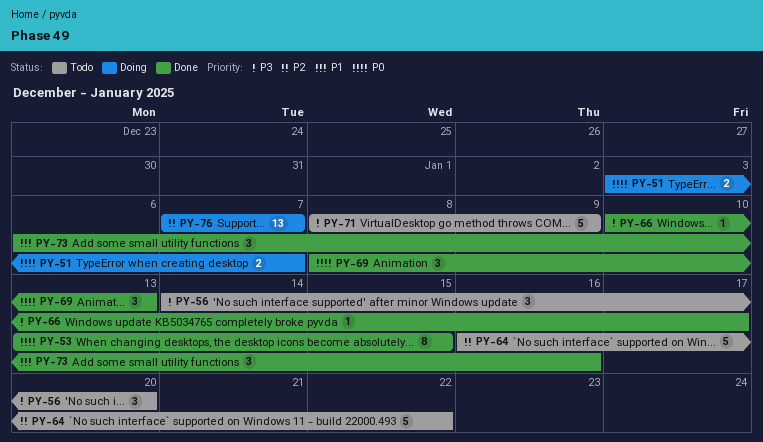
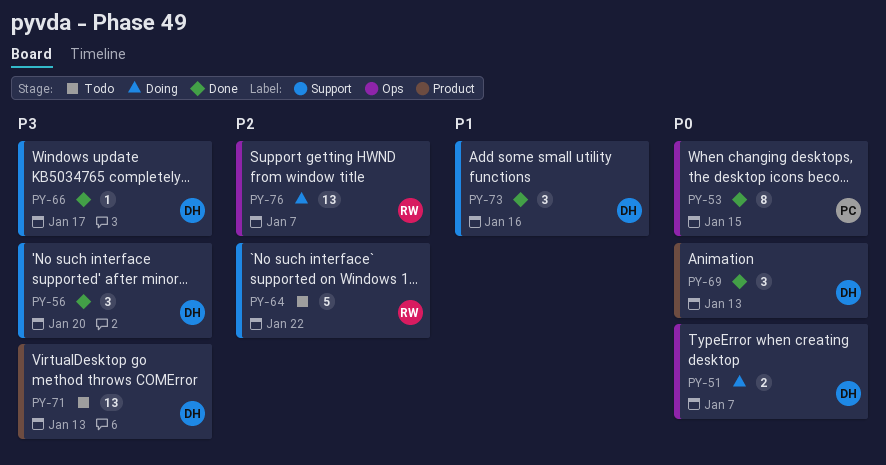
PY-56, status: Todo -> Done
PY-71, estimate: 5 -> 13
PY-71, due: Jan 9 -> Jan 13

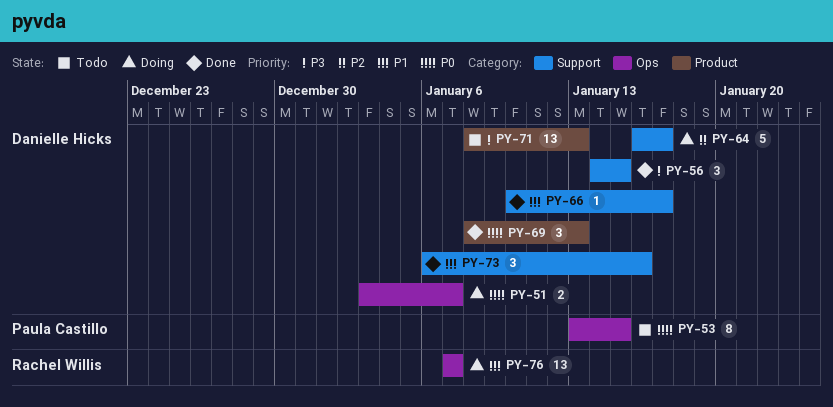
PY-53, status: Done -> Todo
PY-56, due: Jan 20 -> Jan 15
PY-64, status: Todo -> Doing
PY-64, owner: Rachel Willis -> Danielle Hicks
PY-64, due: Jan 22 -> Jan 17
PY-66, priority: P3 -> P1
PY-76, priority: P2 -> P1

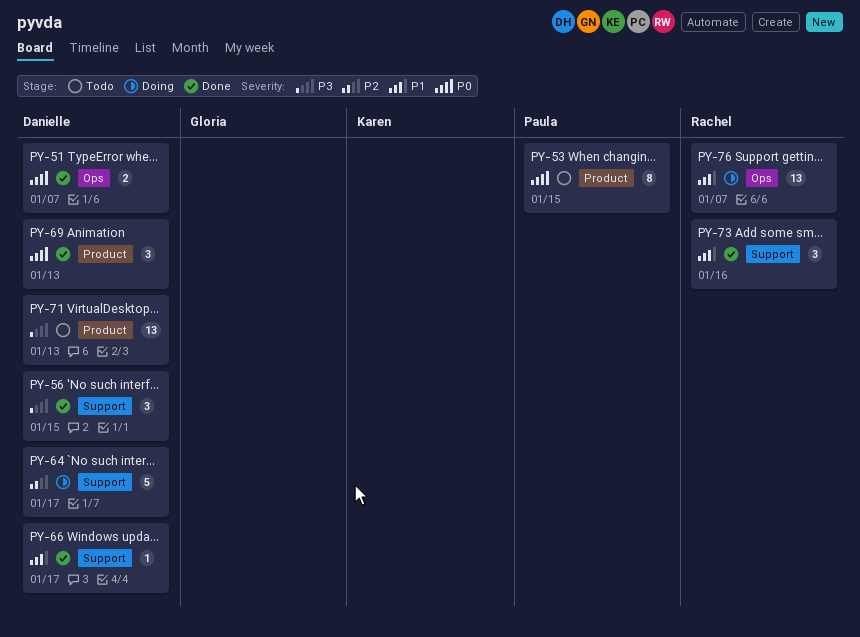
PY-51, status: Doing -> Done
PY-53, label: Ops -> Product
PY-73, owner: Danielle Hicks -> Rachel Willis

